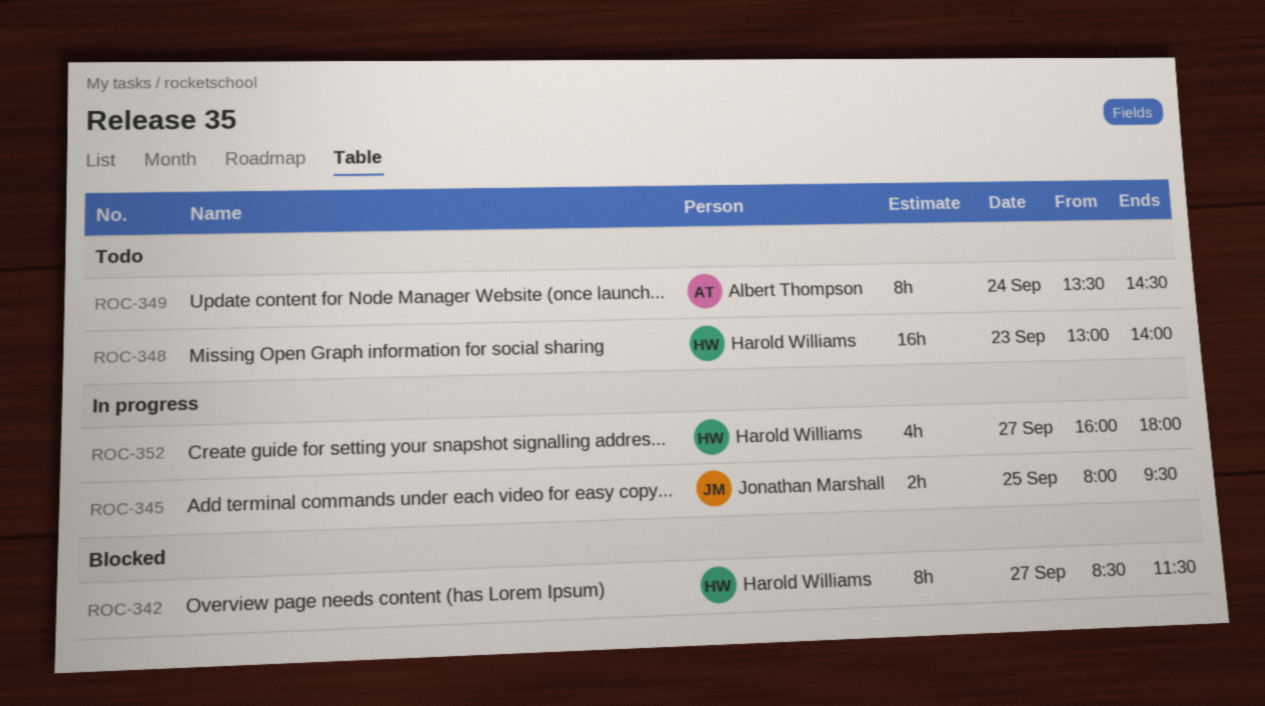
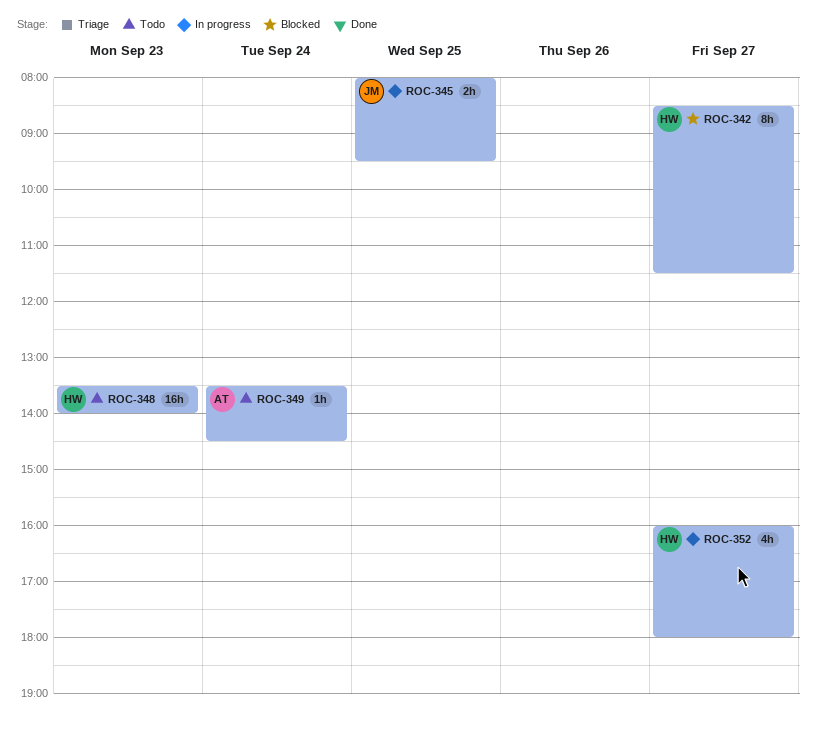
ROC-348, begins: 13:00 -> 13:30
ROC-349, estimate: 8h -> 1h

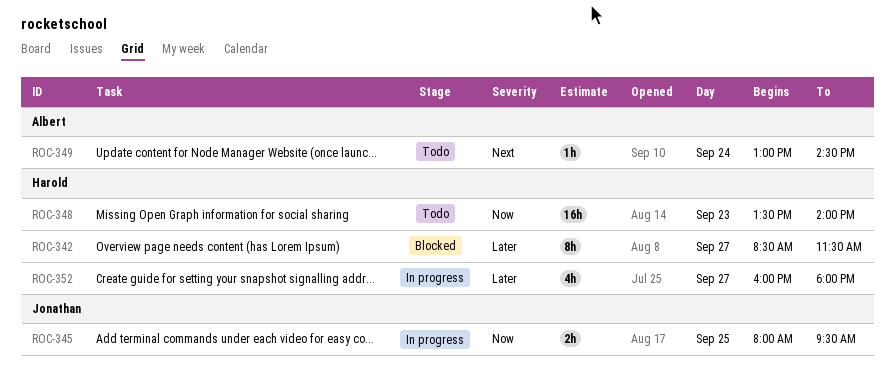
ROC-349, begins: 13:30 -> 13:00

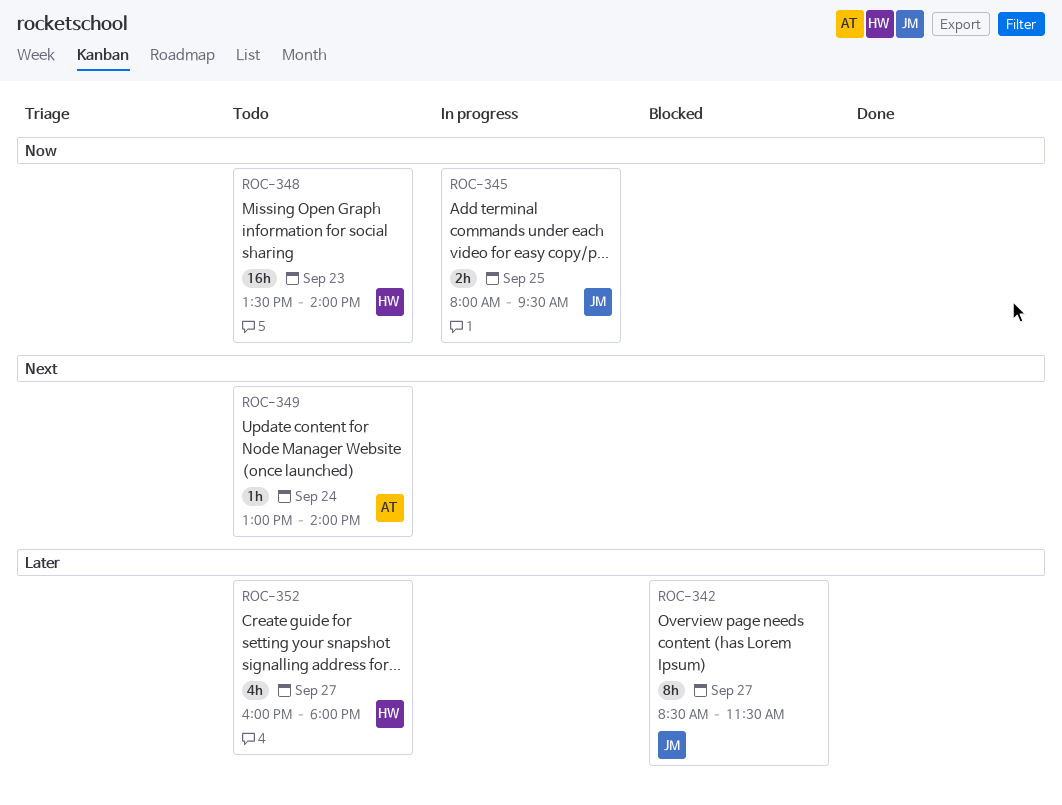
ROC-342, owner: Harold -> Jonathan
ROC-349, ends: 14:30 -> 14:00
ROC-352, status: In progress -> Todo

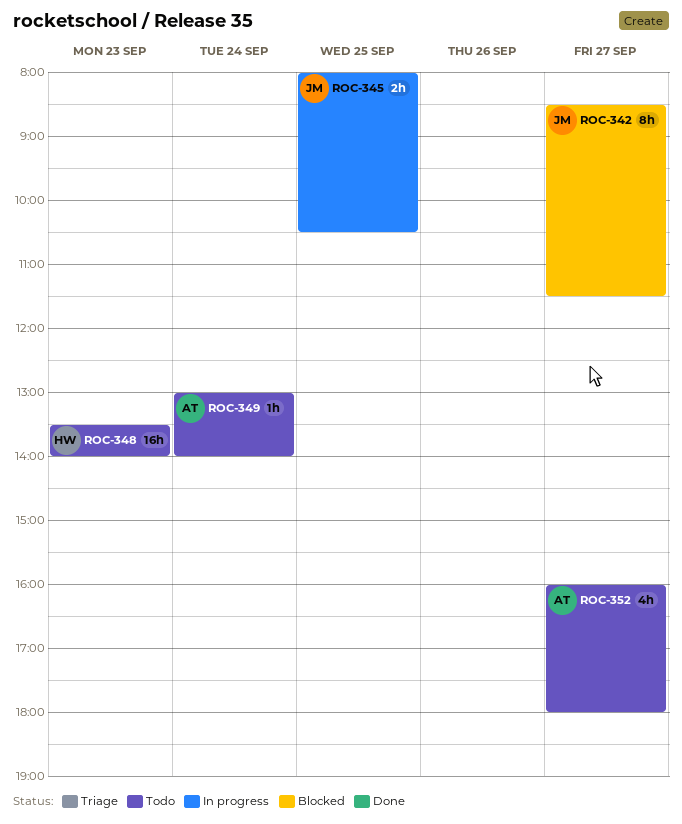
ROC-345, ends: 09:30 -> 10:30
ROC-352, owner: HW -> AT

